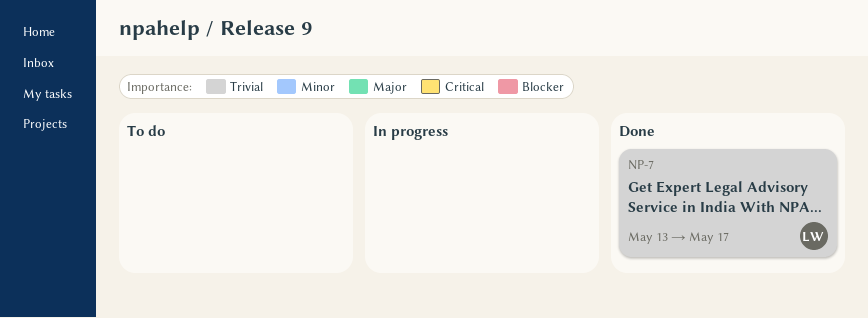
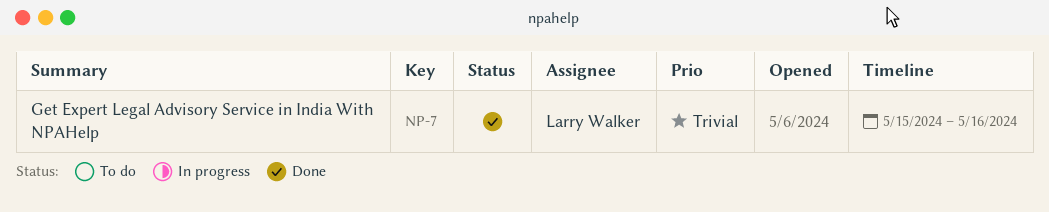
NP-7, start: May 13 -> May 15
NP-7, due: May 17 -> May 16

